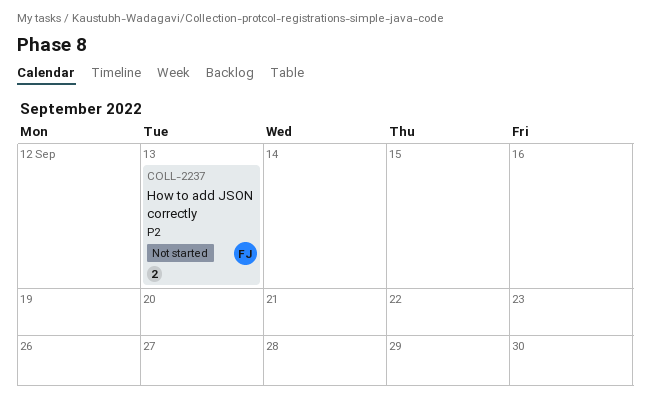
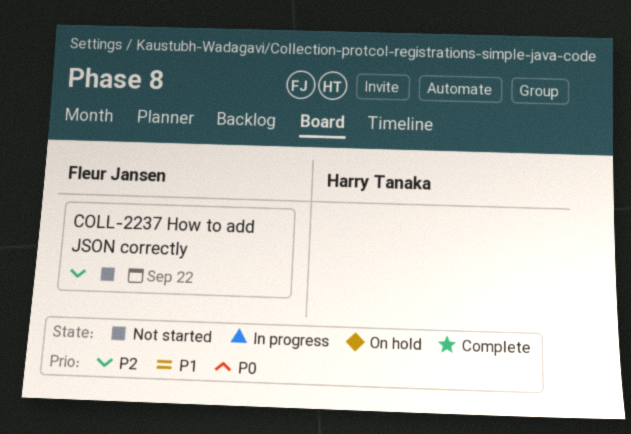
COLL-2237, due: Sep 13 -> Sep 22

